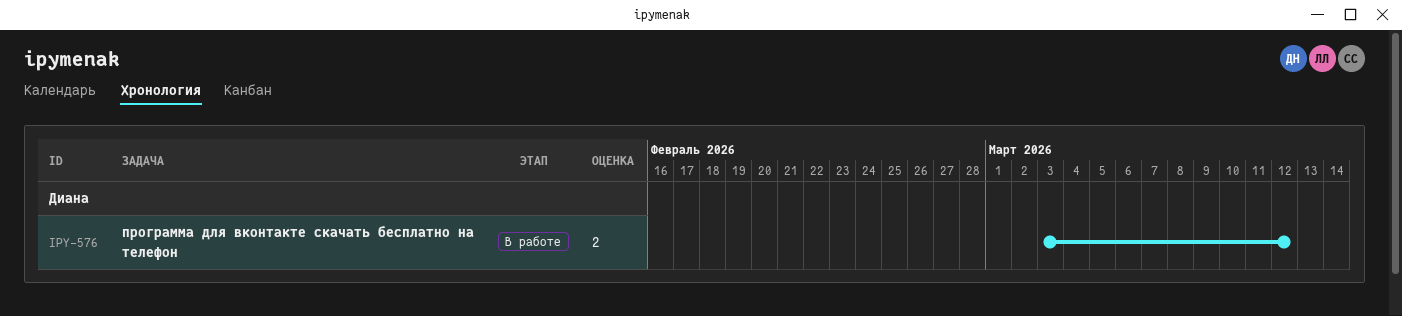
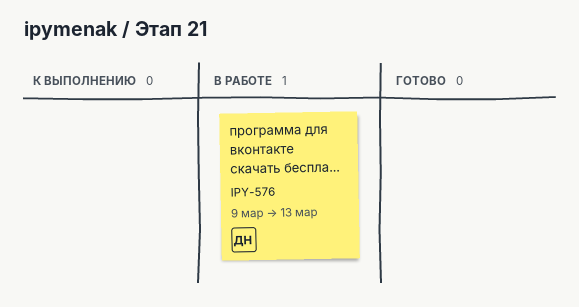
IPY-576, start: Mar 3 -> Mar 9
IPY-576, due: Mar 12 -> Mar 13

